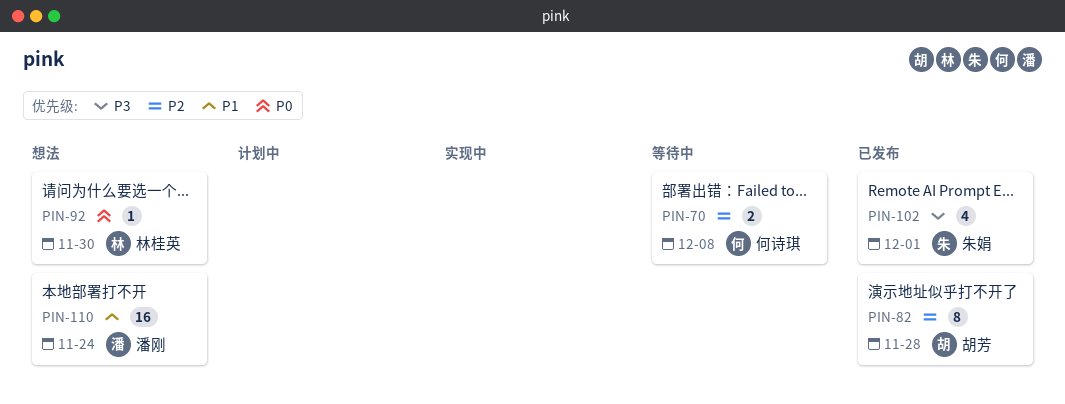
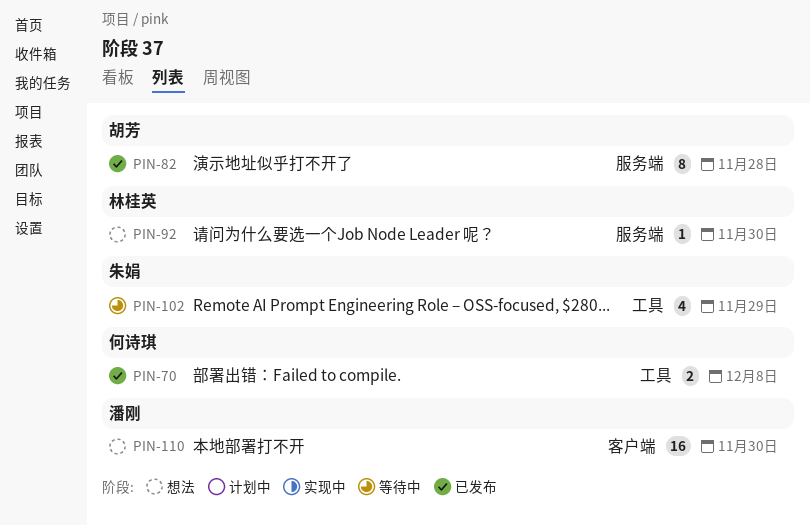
PIN-70, status: 等待中 -> 已发布
PIN-102, status: 已发布 -> 等待中
PIN-102, due: Dec 1 -> Nov 29
PIN-110, due: Nov 24 -> Nov 30

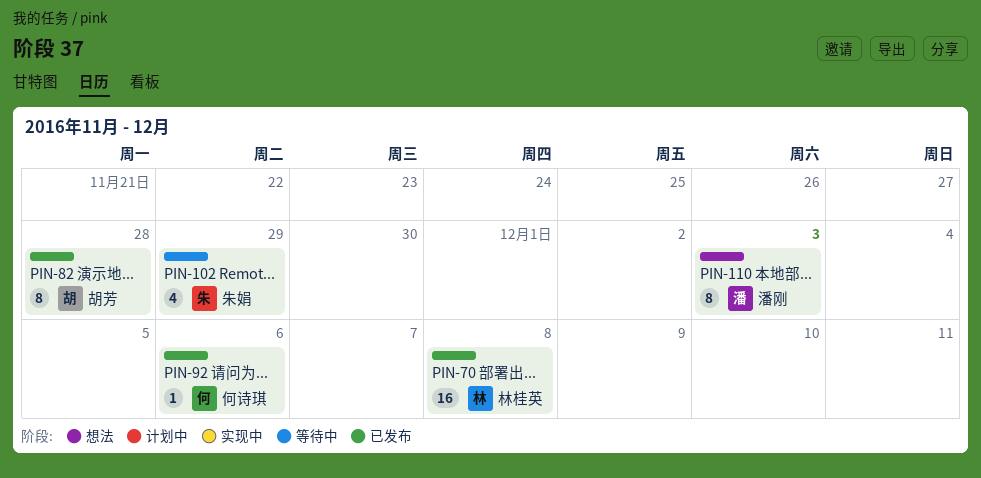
PIN-70, owner: 何诗琪 -> 林桂英
PIN-70, estimate: 2 -> 16
PIN-92, status: 想法 -> 已发布
PIN-92, owner: 林桂英 -> 何诗琪
PIN-92, due: Nov 30 -> Dec 6
PIN-110, estimate: 16 -> 8
PIN-110, due: Nov 30 -> Dec 3

